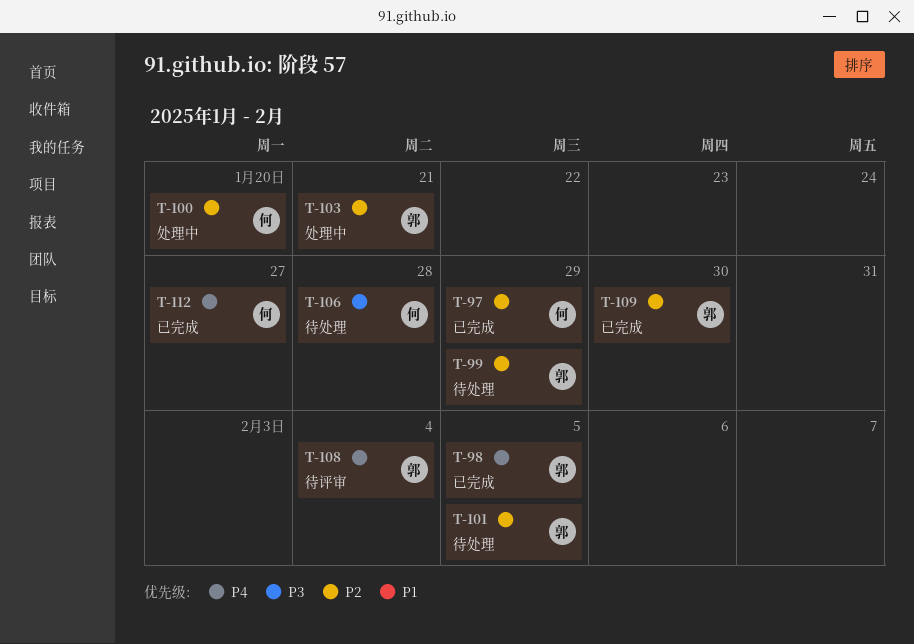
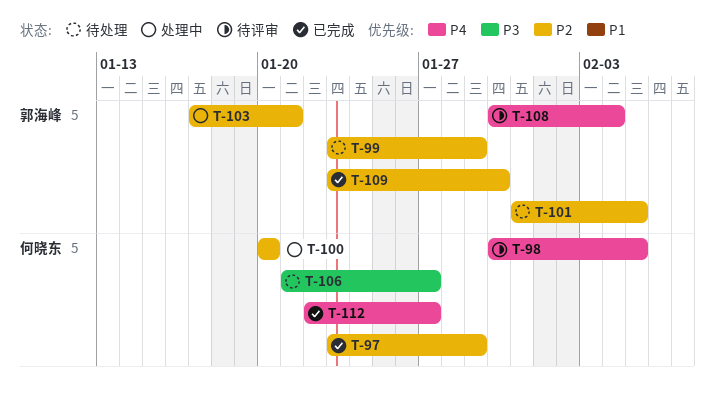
T-98, status: 已完成 -> 待评审
T-98, owner: 郭海峰 -> 何晓东
T-106, due: Jan 28 -> Jan 27

